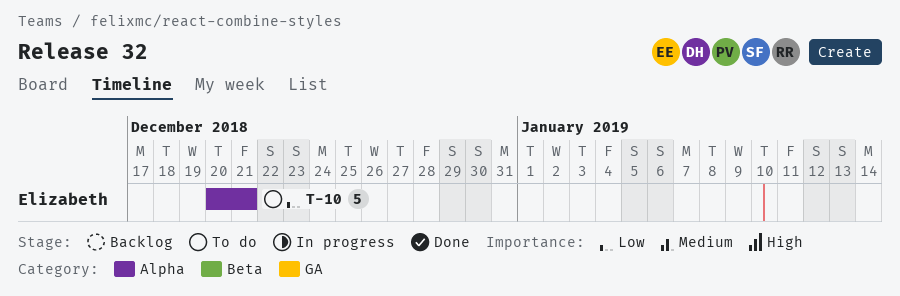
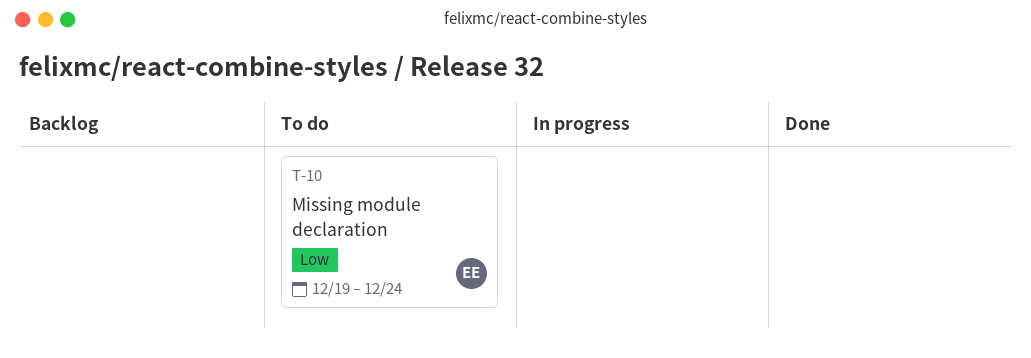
T-10, start: Dec 20 -> Dec 19
T-10, due: Dec 21 -> Dec 24

